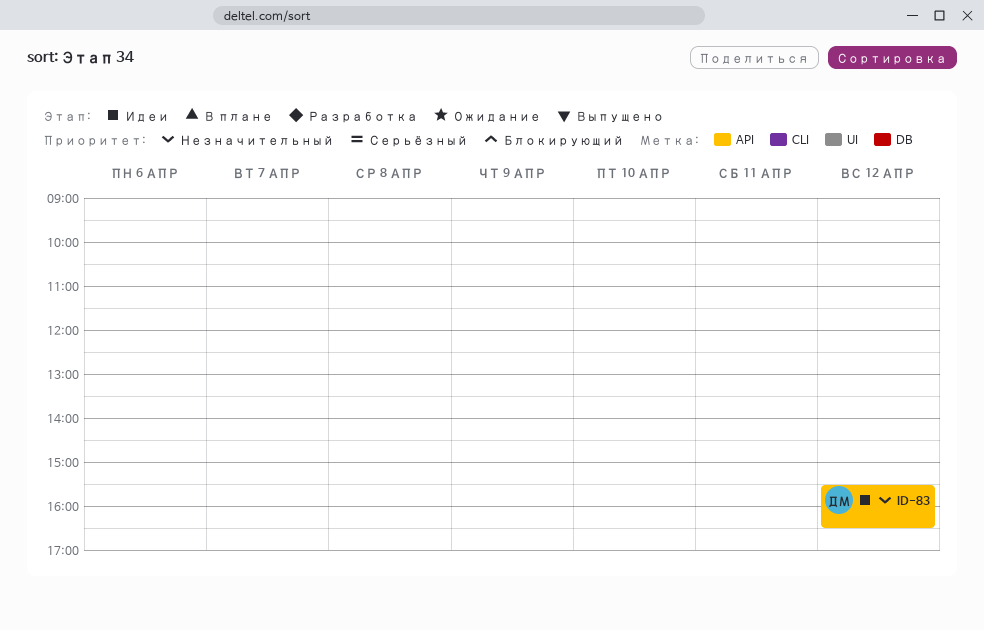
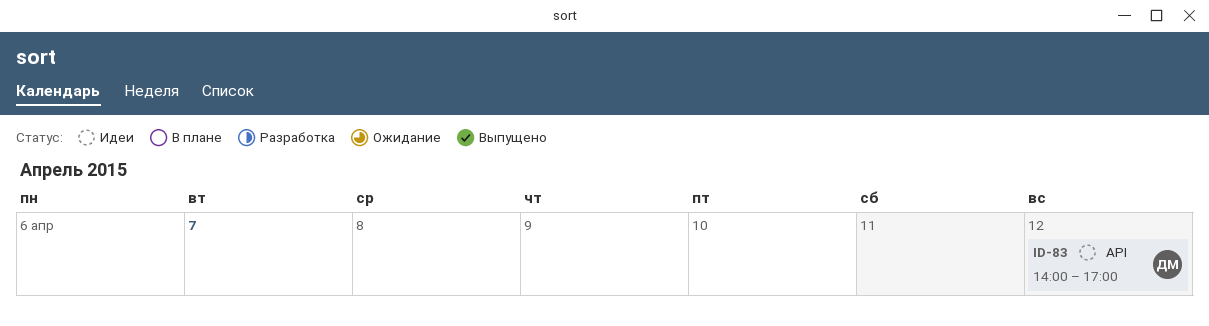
ID-83, begins: 15:30 -> 14:00
ID-83, ends: 16:30 -> 17:00

